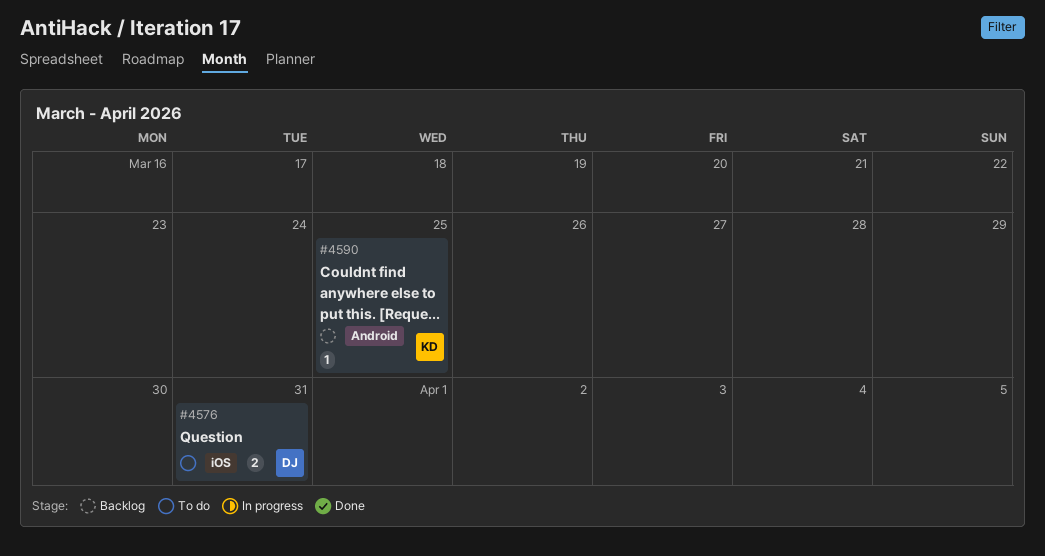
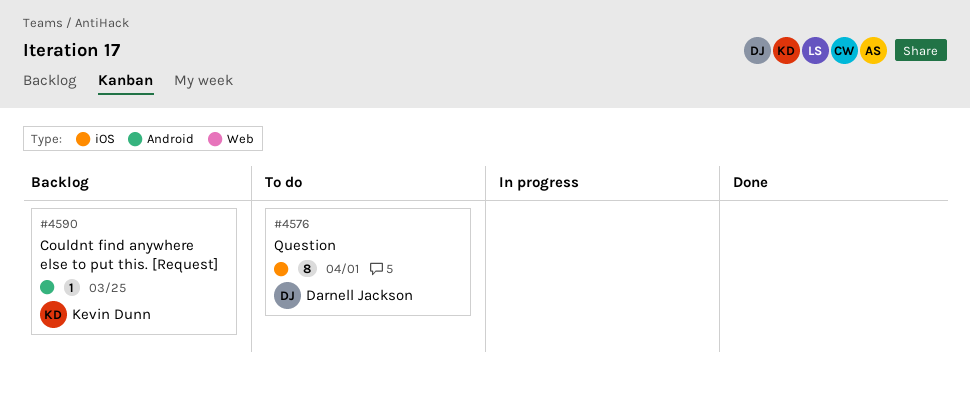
#4576, estimate: 2 -> 8
#4576, due: Mar 31 -> Apr 1

